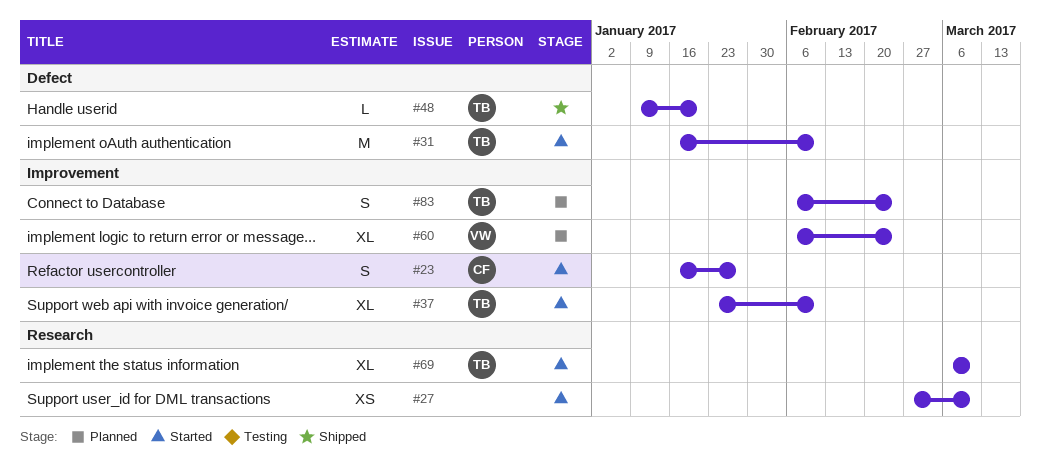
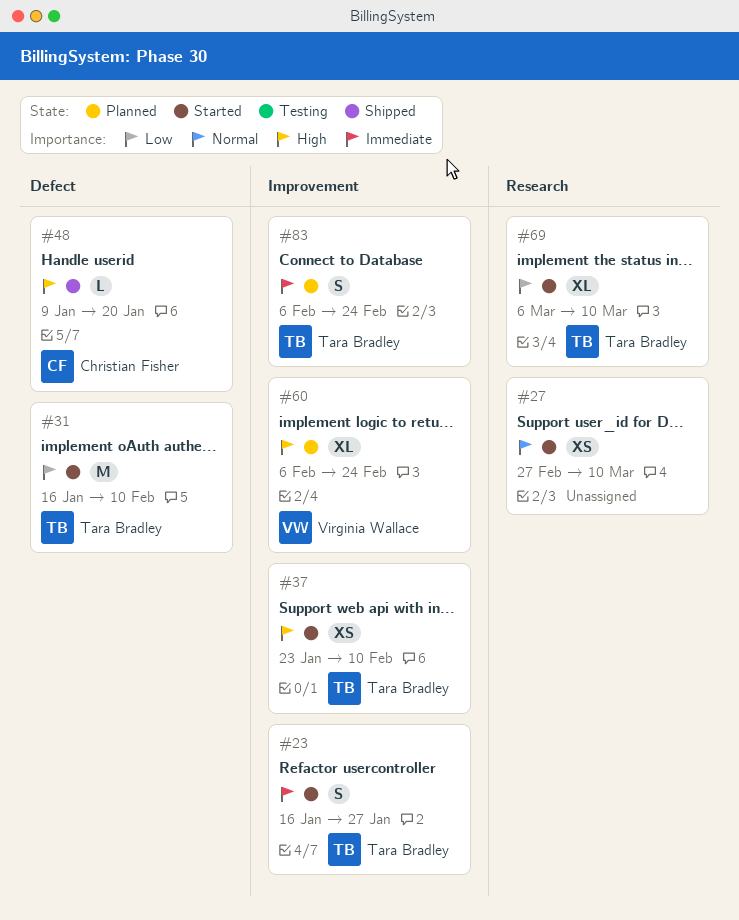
#23, owner: Christian Fisher -> Tara Bradley
#37, estimate: XL -> XS
#48, owner: Tara Bradley -> Christian Fisher

